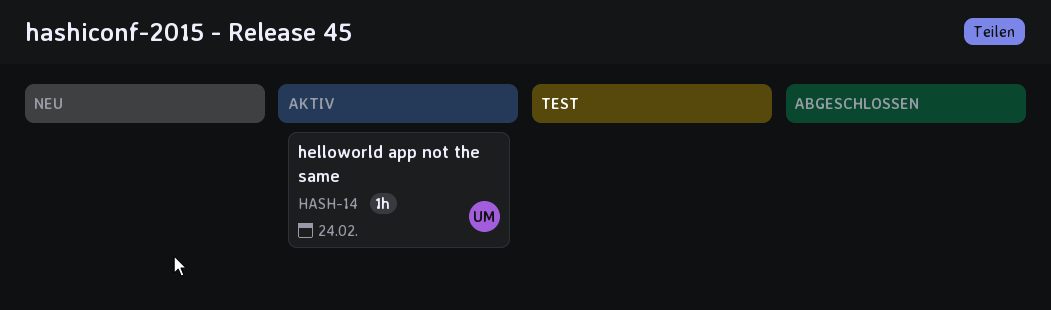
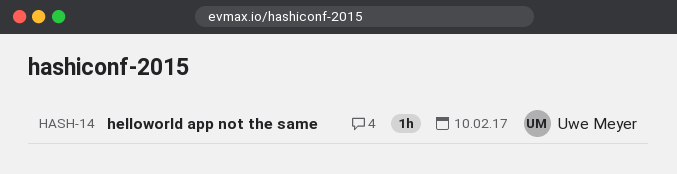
HASH-14, due: Feb 24 -> Feb 10

